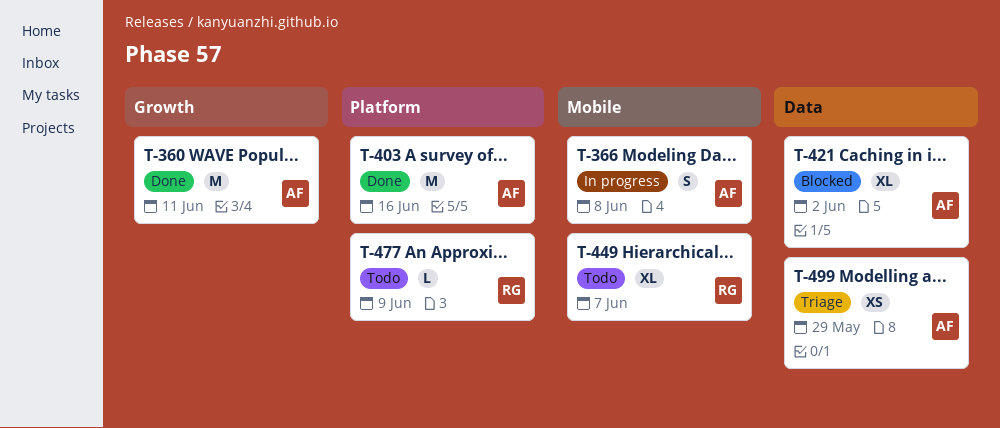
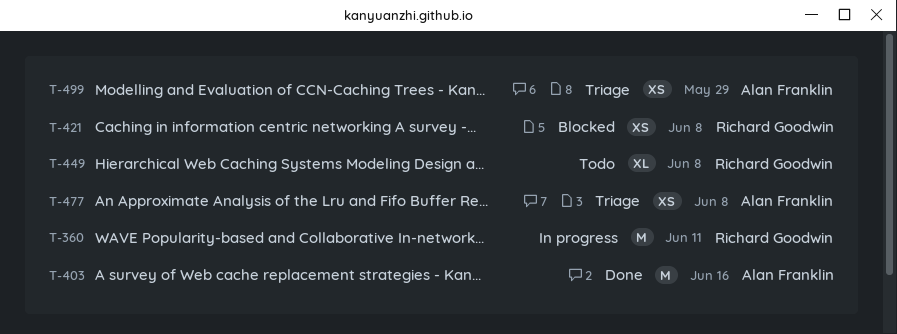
T-360, status: Done -> In progress
T-360, owner: Alan Franklin -> Richard Goodwin
T-366: present -> none
T-421, owner: Alan Franklin -> Richard Goodwin
T-421, estimate: XL -> XS
T-421, due: Jun 2 -> Jun 8
T-449, due: Jun 7 -> Jun 8
T-477, status: Todo -> Triage
T-477, owner: Richard Goodwin -> Alan Franklin
T-477, estimate: L -> XS
T-477, due: Jun 9 -> Jun 8

